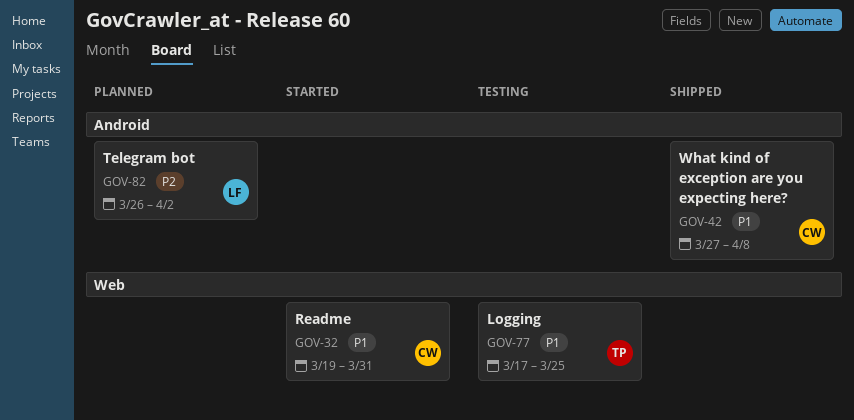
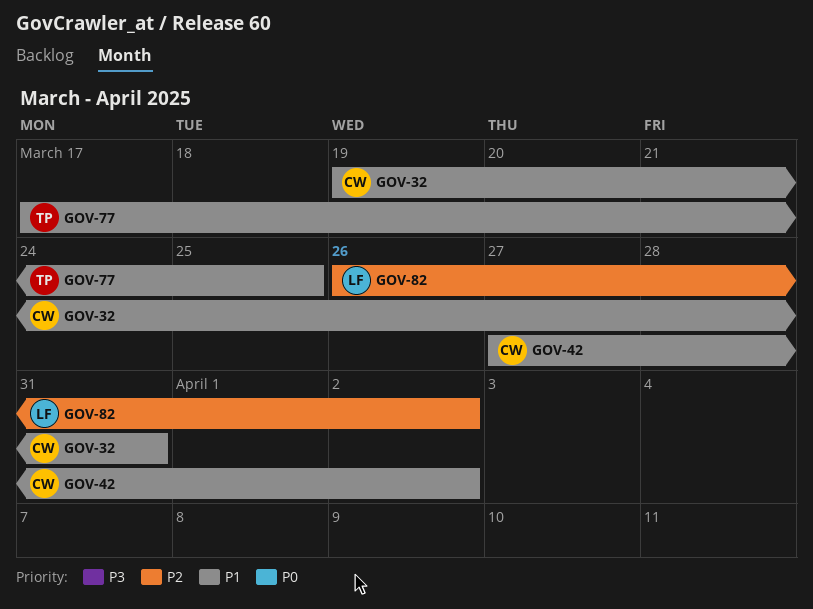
GOV-42, due: Apr 8 -> Apr 2

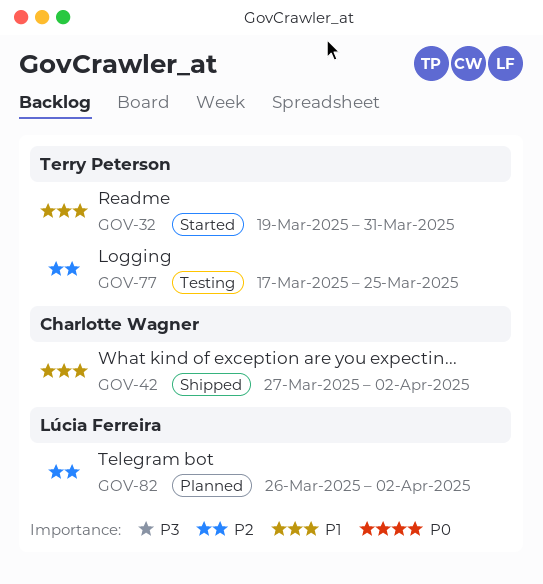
GOV-32, owner: Charlotte Wagner -> Terry Peterson
GOV-77, priority: P1 -> P2

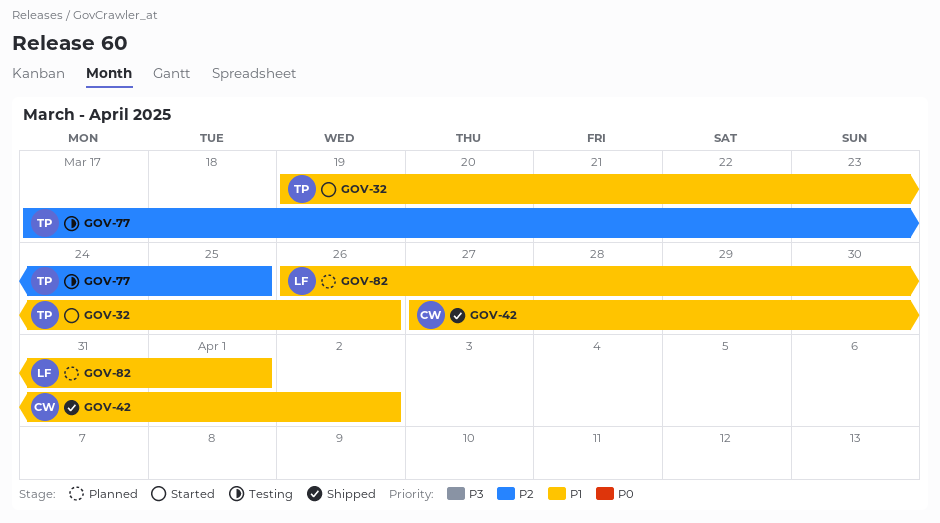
GOV-32, due: Mar 31 -> Mar 26
GOV-82, priority: P2 -> P1
GOV-82, due: Apr 2 -> Apr 1

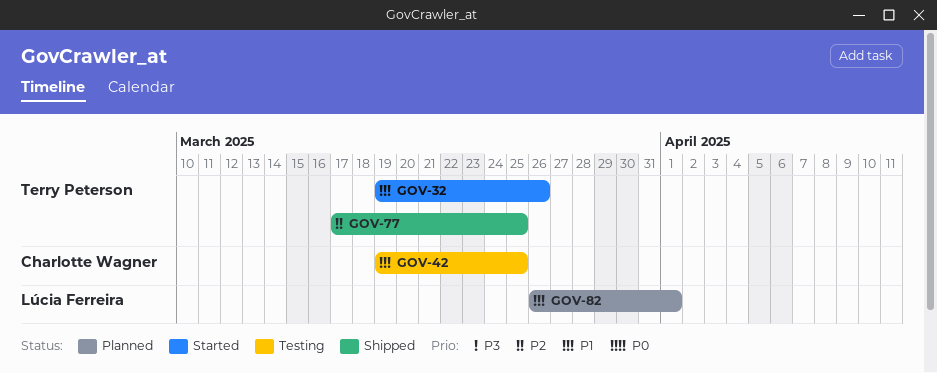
GOV-42, status: Shipped -> Testing
GOV-42, start: Mar 27 -> Mar 19
GOV-42, due: Apr 2 -> Mar 25
GOV-77, status: Testing -> Shipped

